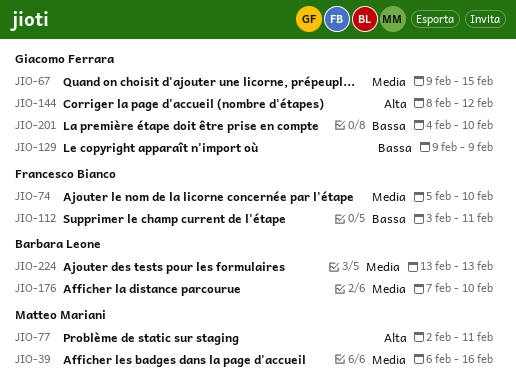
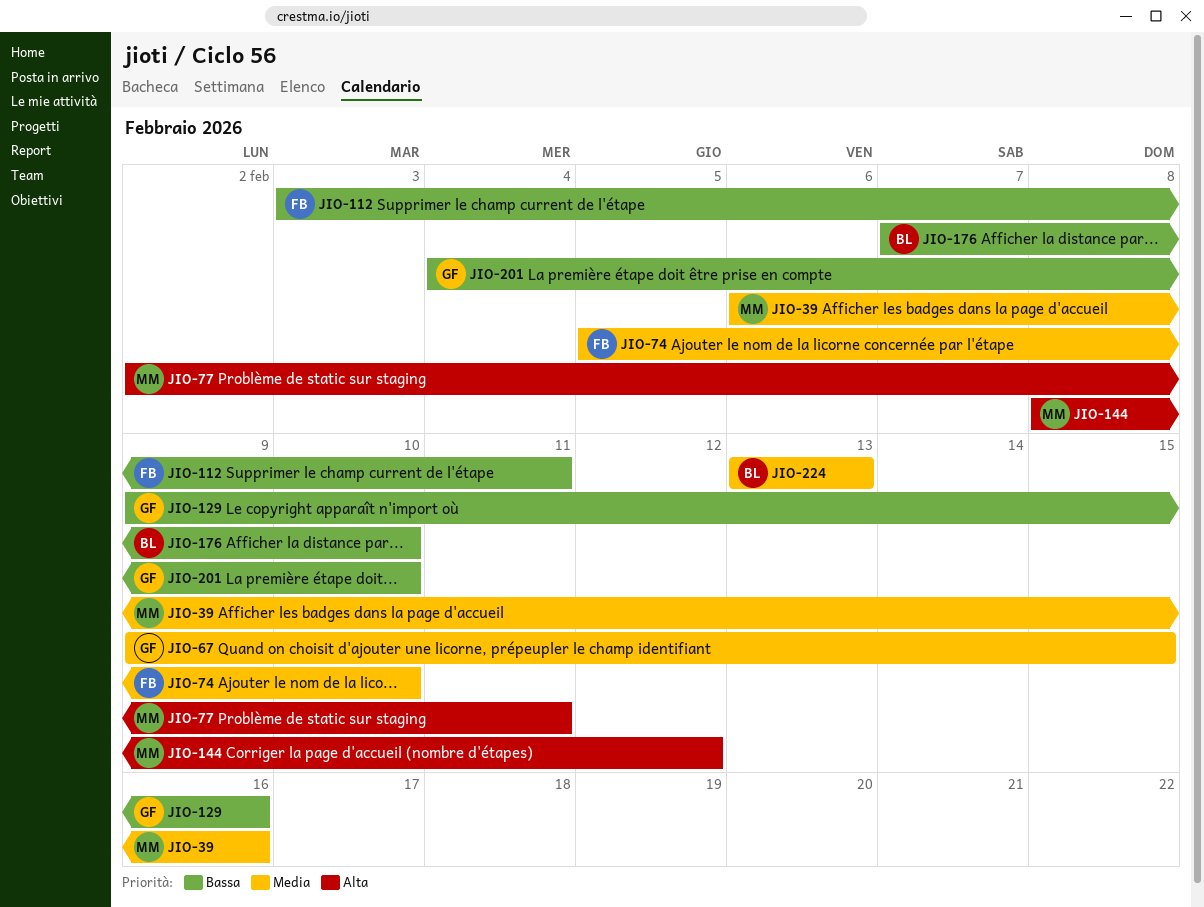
JIO-129, due: Feb 9 -> Feb 16
JIO-144, owner: Giacomo Ferrara -> Matteo Mariani
JIO-176, priority: Media -> Bassa

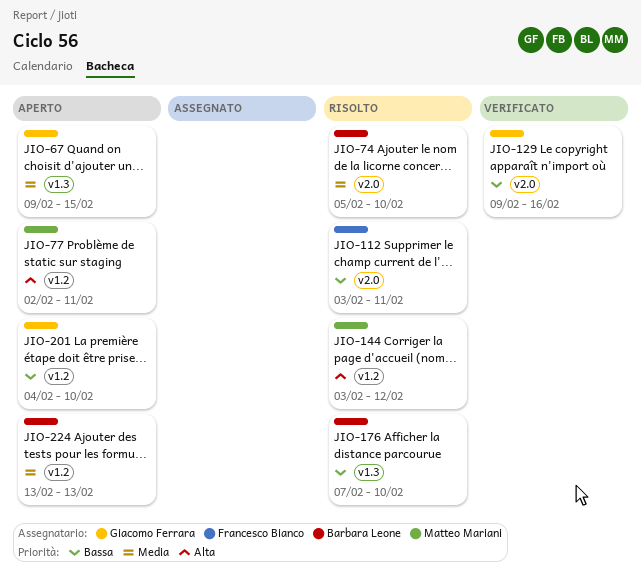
JIO-39: present -> none
JIO-74, owner: Francesco Bianco -> Barbara Leone
JIO-144, start: Feb 8 -> Feb 3

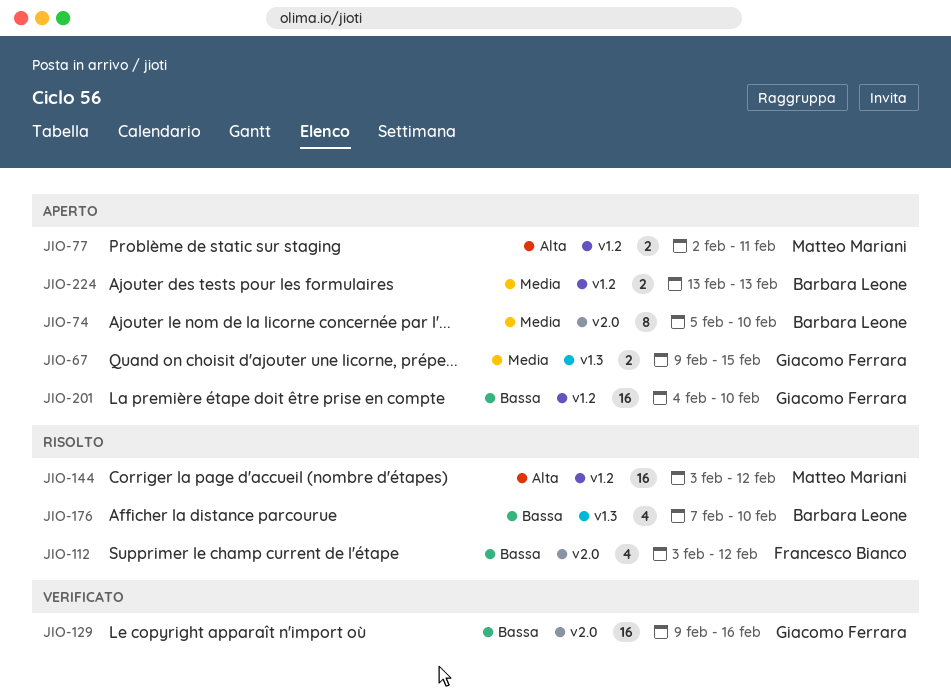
JIO-74, status: Risolto -> Aperto
JIO-112, due: Feb 11 -> Feb 12

